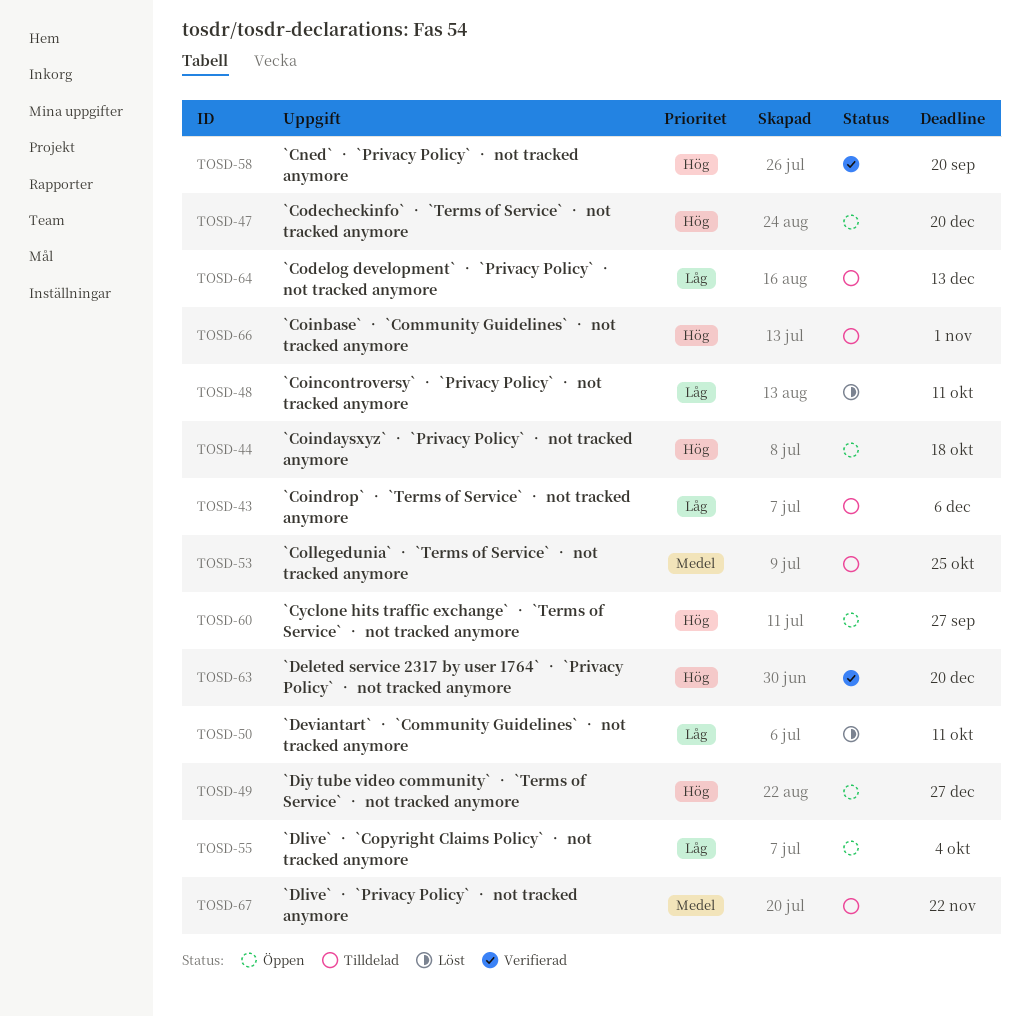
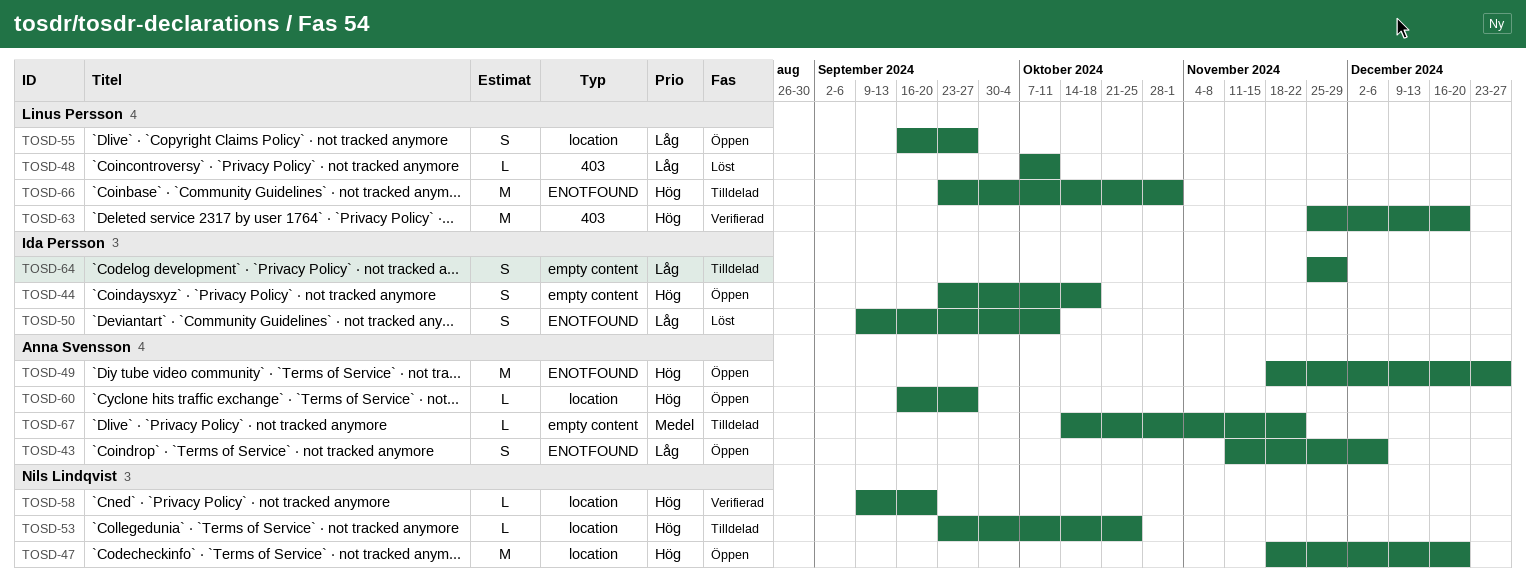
TOSD-43, status: Tilldelad -> Öppen
TOSD-53, priority: Medel -> Hög
TOSD-55, due: Oct 4 -> Sep 27
TOSD-64, due: Dec 13 -> Nov 29

